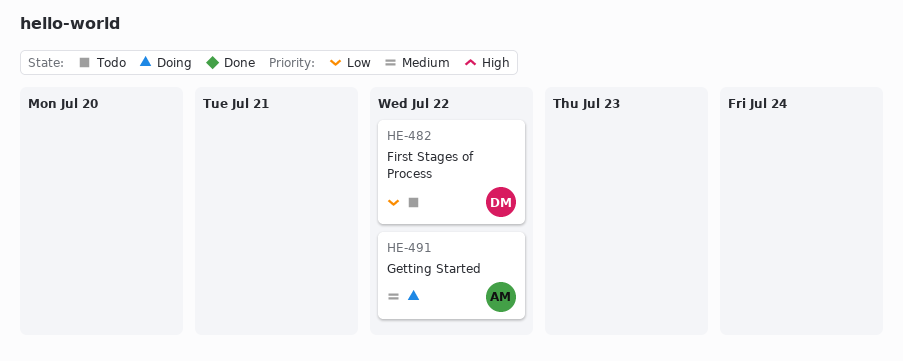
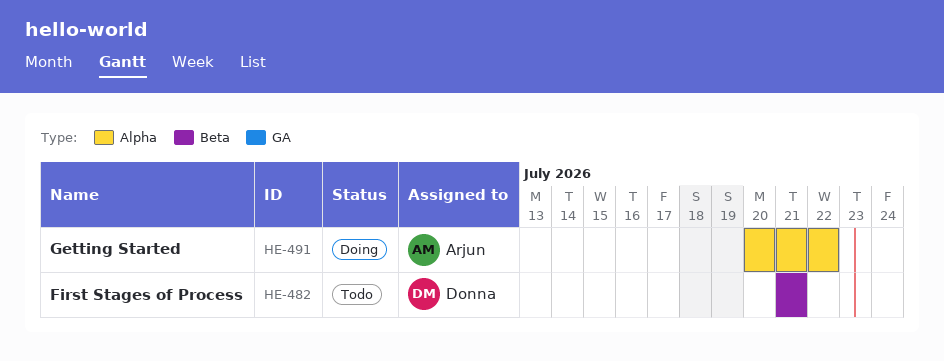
HE-482, due: Jul 22 -> Jul 21

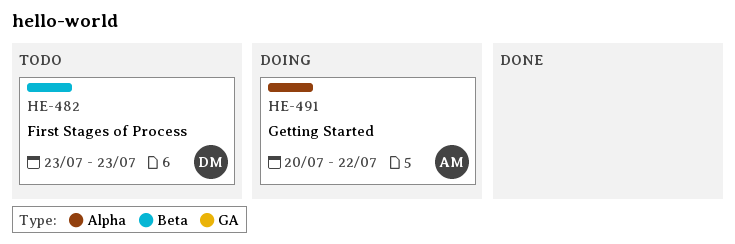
HE-482, start: Jul 21 -> Jul 23
HE-482, due: Jul 21 -> Jul 23

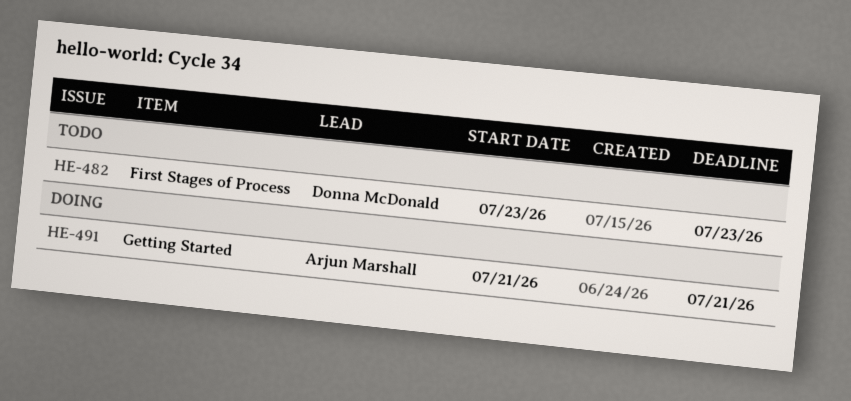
HE-491, start: Jul 20 -> Jul 21
HE-491, due: Jul 22 -> Jul 21

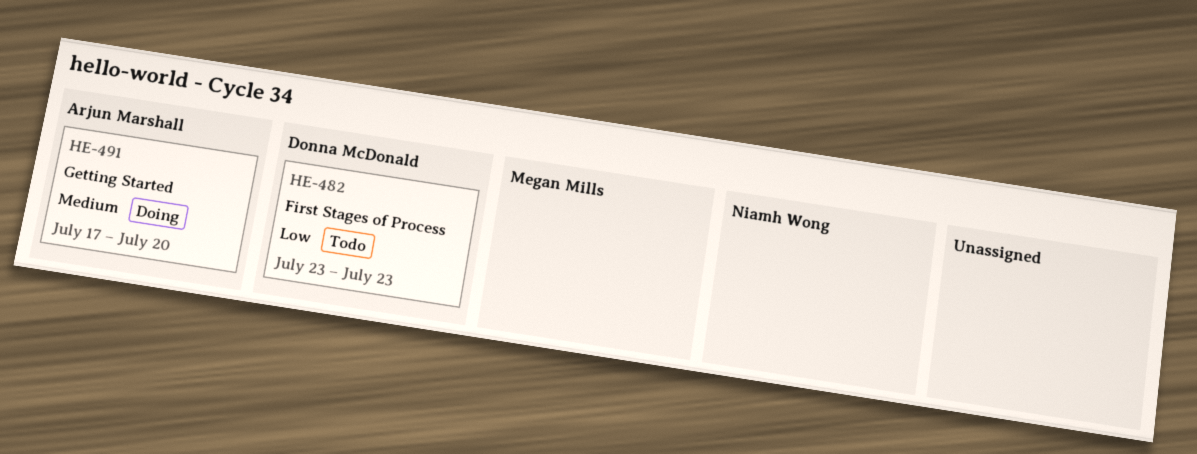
HE-491, start: Jul 21 -> Jul 17
HE-491, due: Jul 21 -> Jul 20

